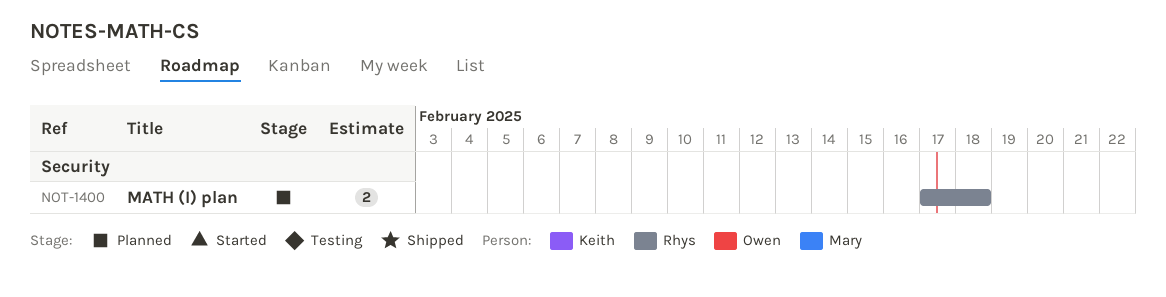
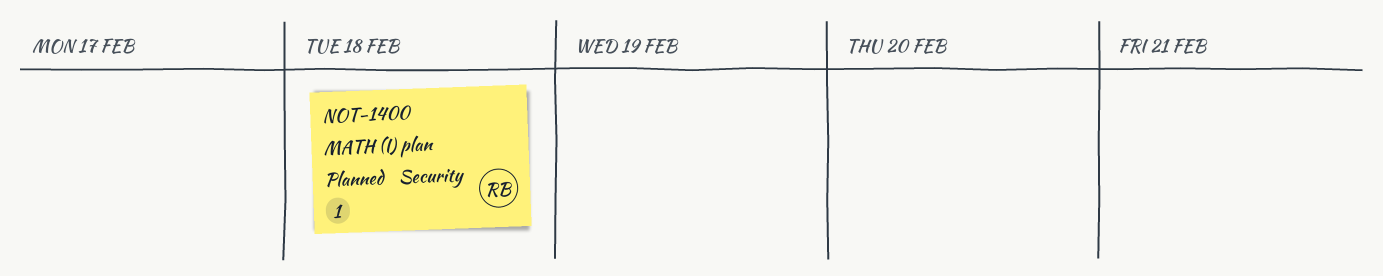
NOT-1400, estimate: 2 -> 1

